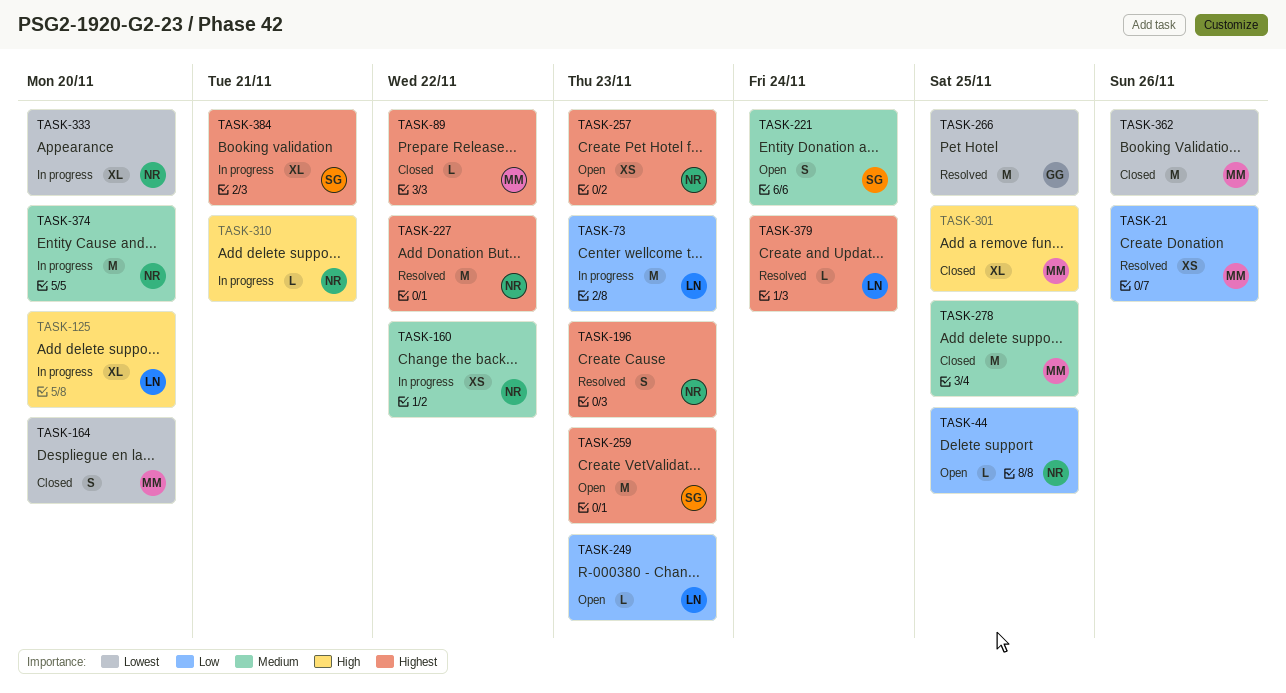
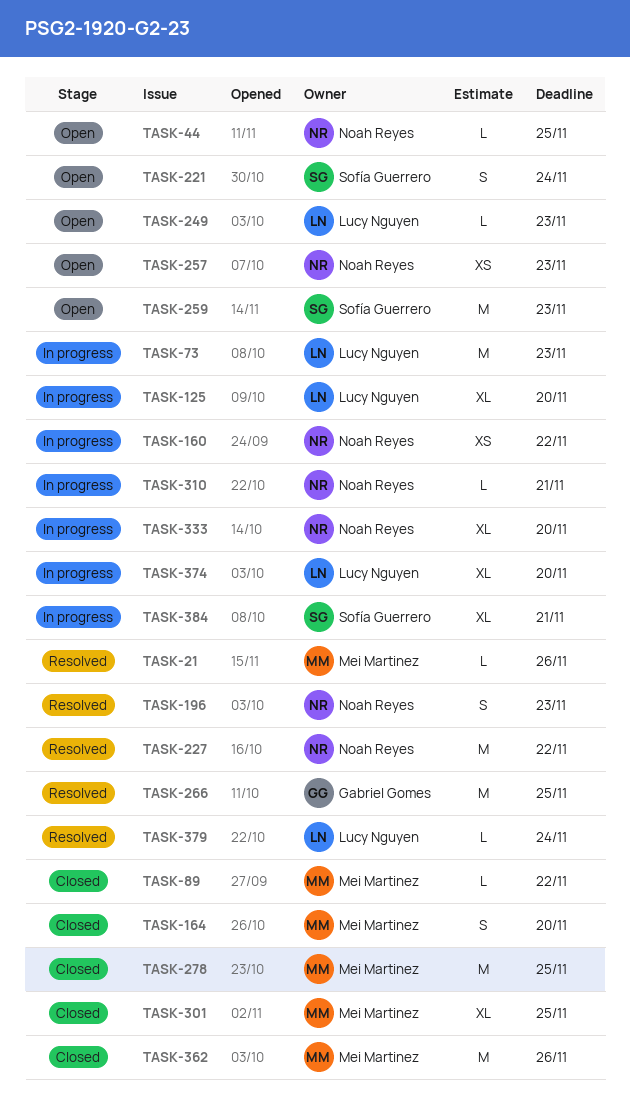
TASK-21, estimate: XS -> L
TASK-374, owner: Noah Reyes -> Lucy Nguyen
TASK-374, estimate: M -> XL

